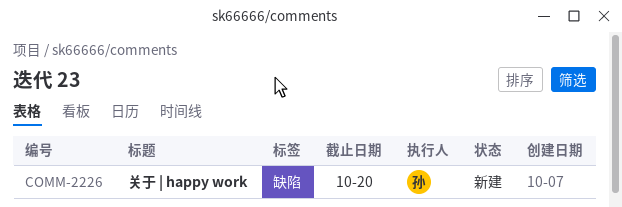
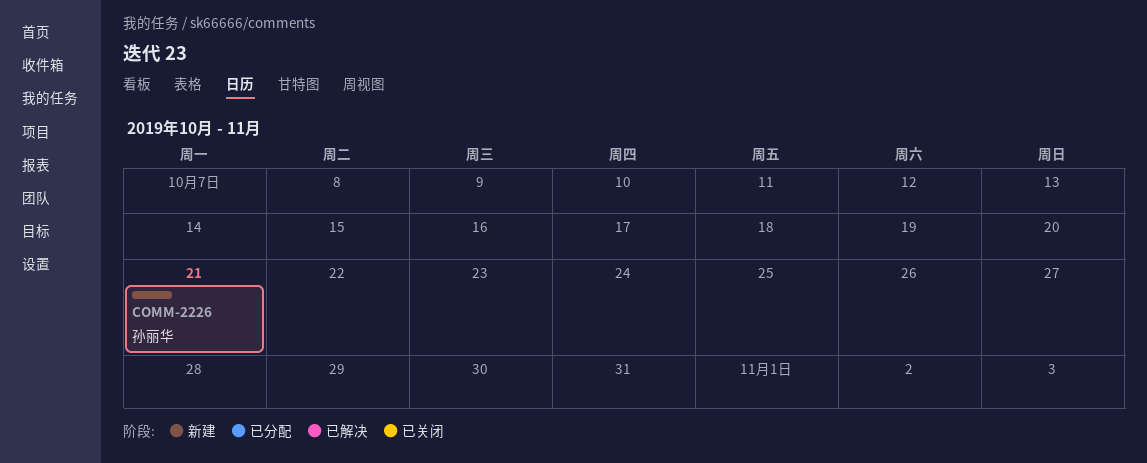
COMM-2226, due: Oct 20 -> Oct 21

